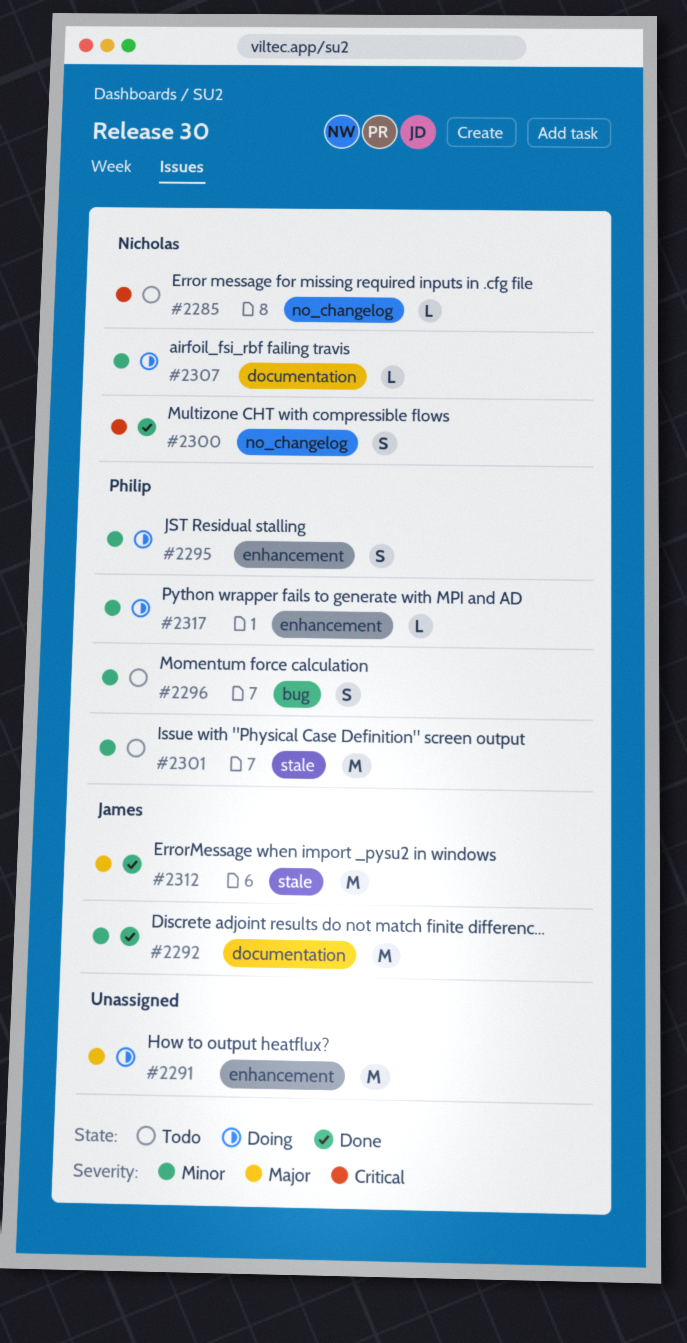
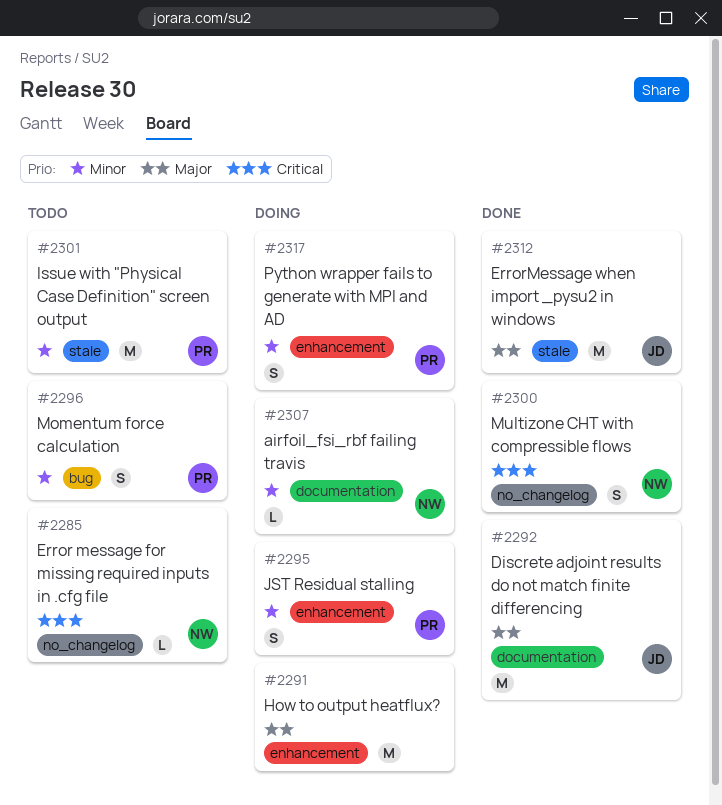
#2292, priority: Minor -> Major
#2317, estimate: L -> S

